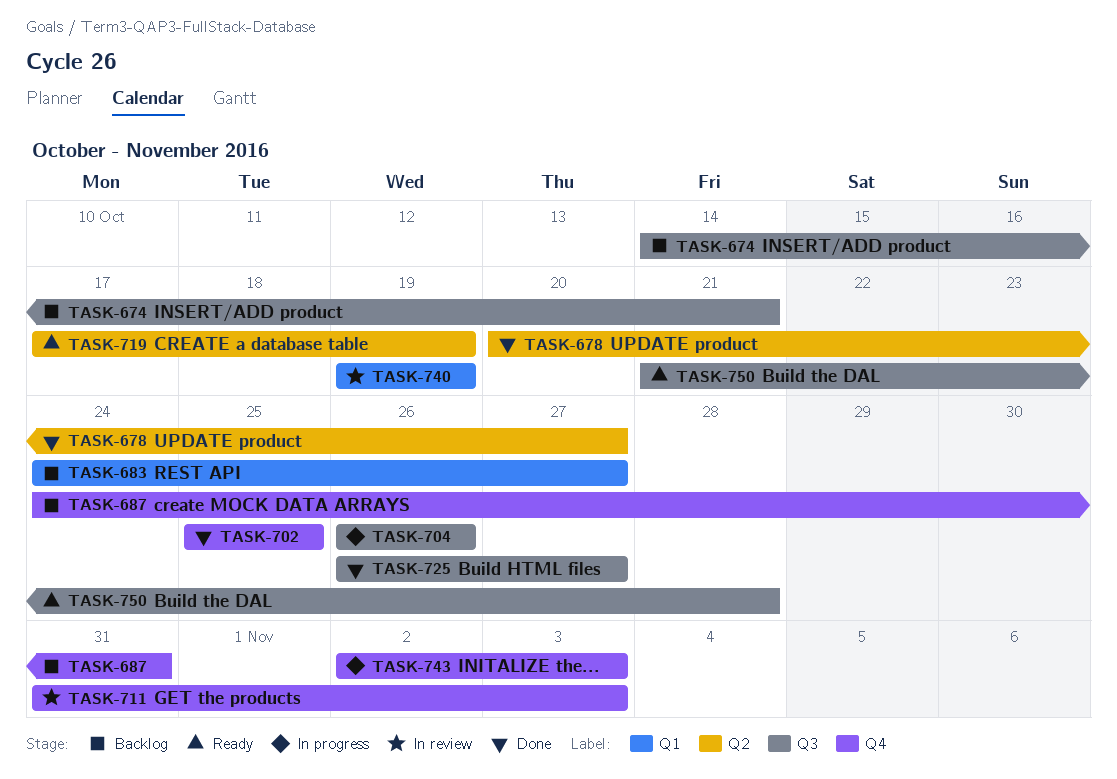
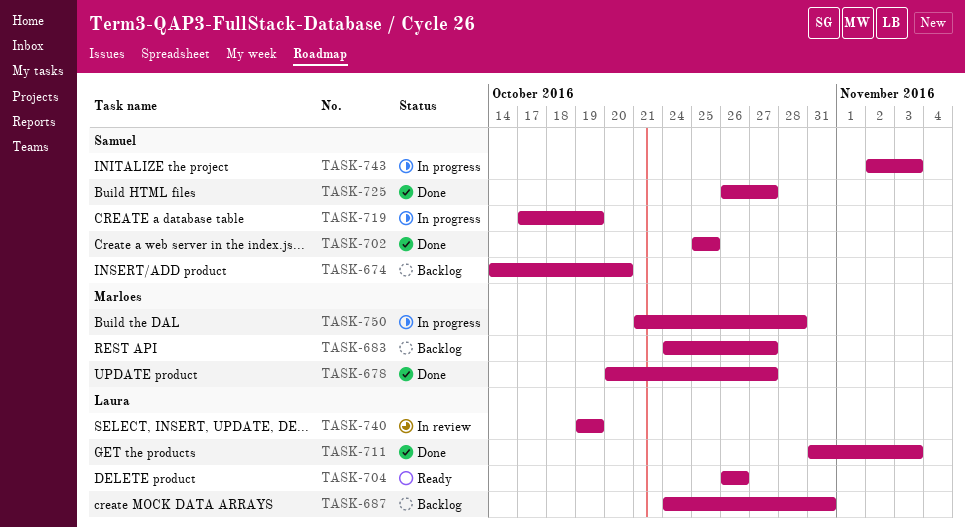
TASK-674, due: Oct 21 -> Oct 20
TASK-704, status: In progress -> Ready
TASK-711, status: In review -> Done
TASK-719, status: Ready -> In progress
TASK-750, status: Ready -> In progress

